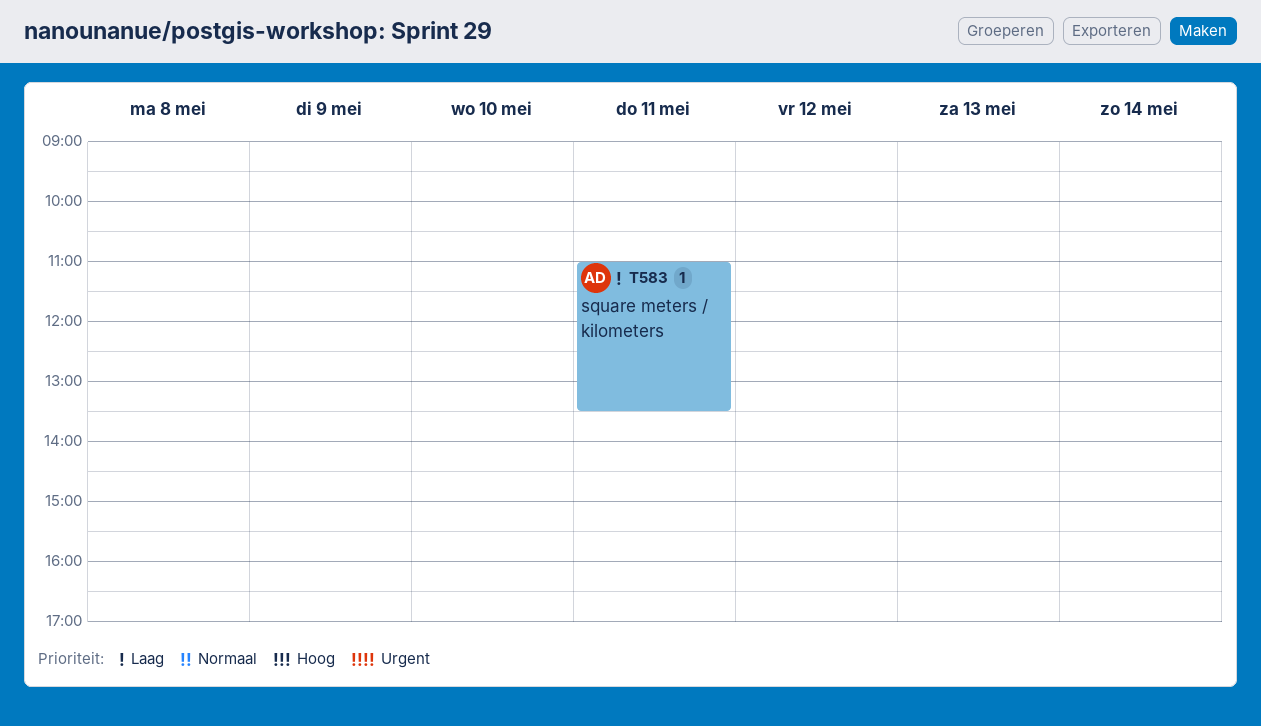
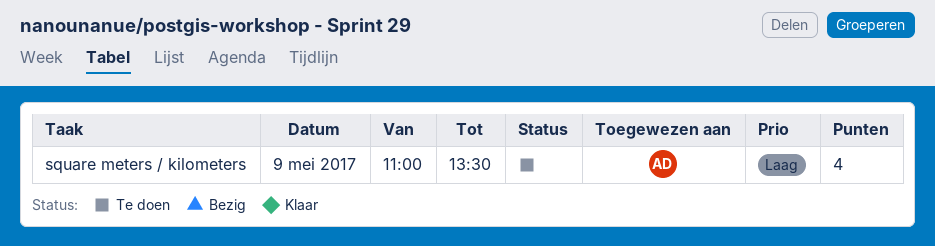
square meters / kilometers, estimate: 1 -> 4
square meters / kilometers, day: May 11 -> May 9

